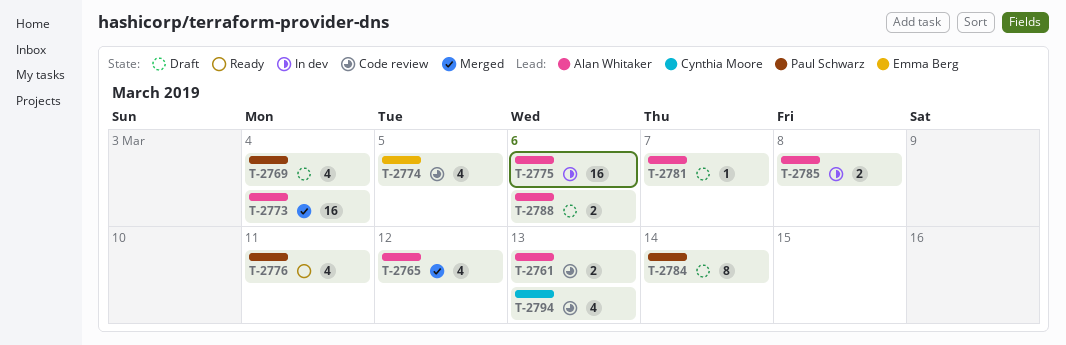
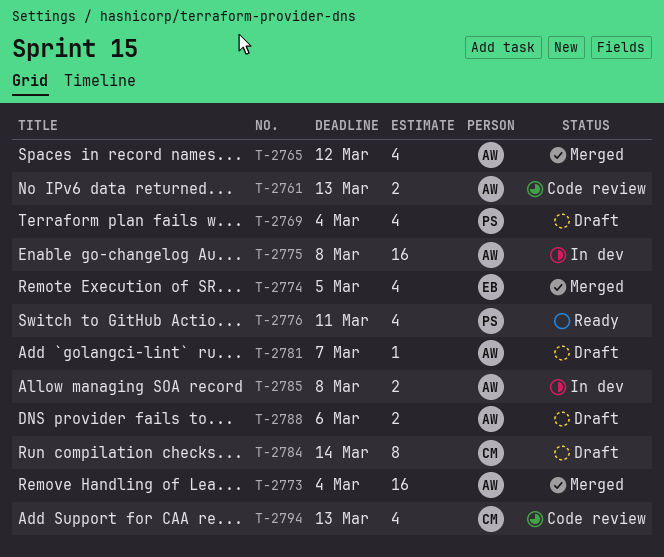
T-2774, status: Code review -> Merged
T-2775, due: Mar 6 -> Mar 8
T-2784, owner: Paul Schwarz -> Cynthia Moore

